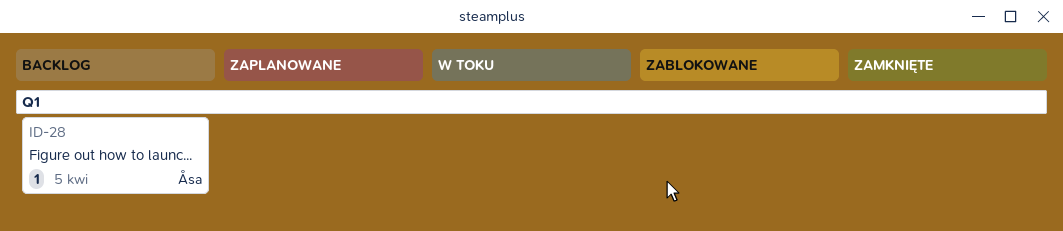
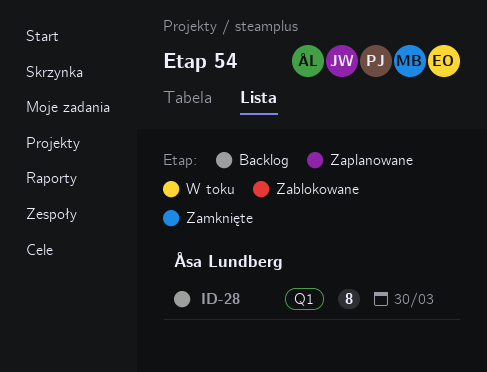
ID-28, estimate: 1 -> 8
ID-28, due: Apr 5 -> Mar 30

